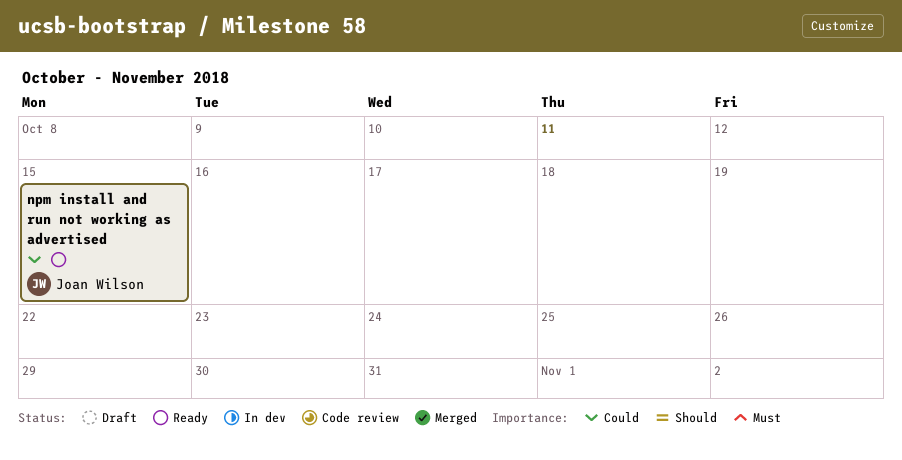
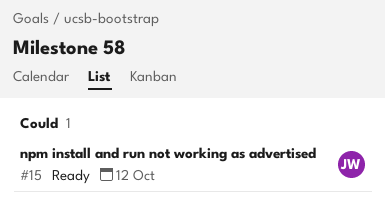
npm install and run not working as advertised, due: Oct 15 -> Oct 12

